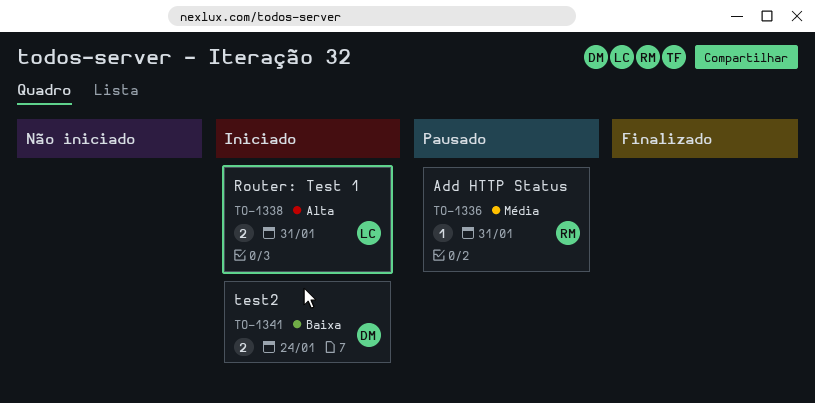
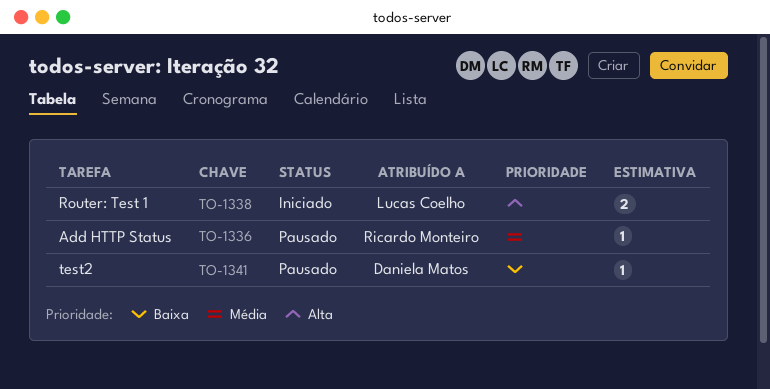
TO-1341, status: Iniciado -> Pausado
TO-1341, estimate: 2 -> 1

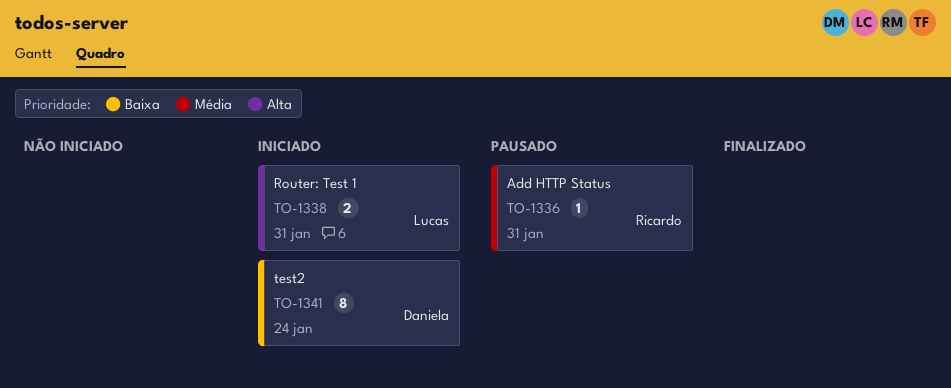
TO-1341, status: Pausado -> Iniciado
TO-1341, estimate: 1 -> 8

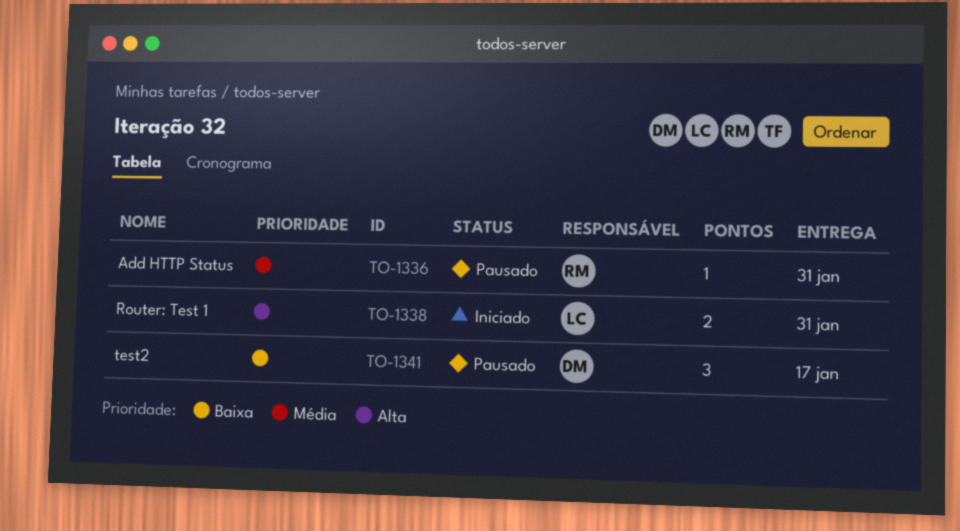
TO-1341, status: Iniciado -> Pausado
TO-1341, estimate: 8 -> 3
TO-1341, due: Jan 24 -> Jan 17

